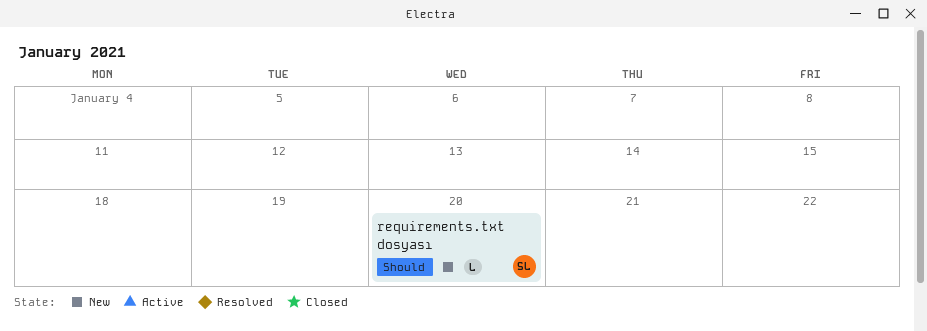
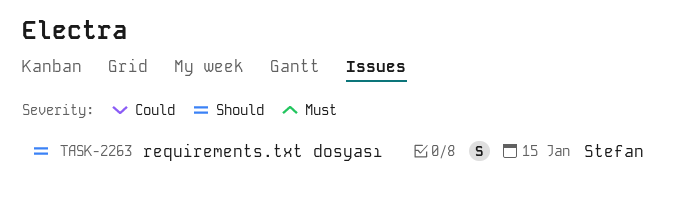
requirements.txt dosyası, estimate: L -> S
requirements.txt dosyası, due: Jan 20 -> Jan 15

